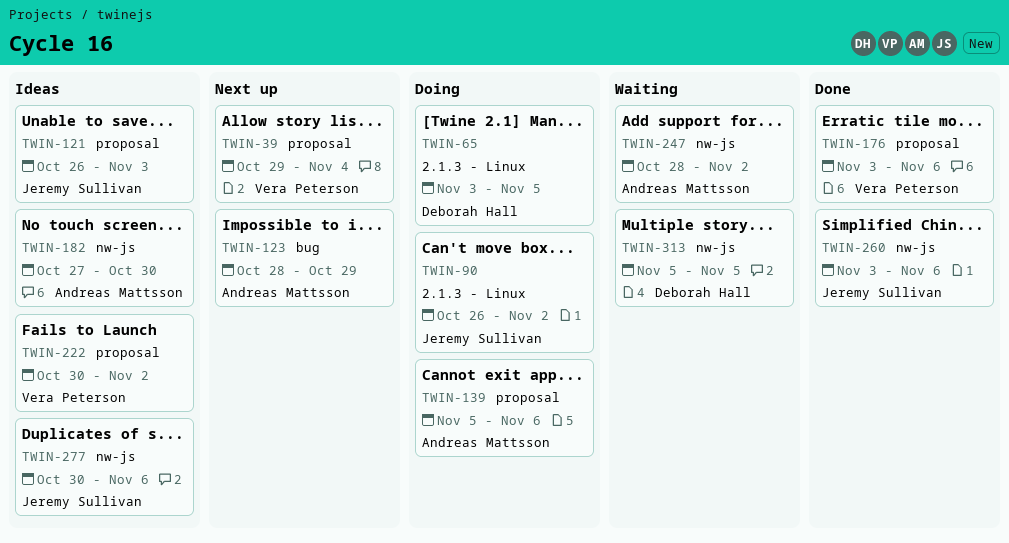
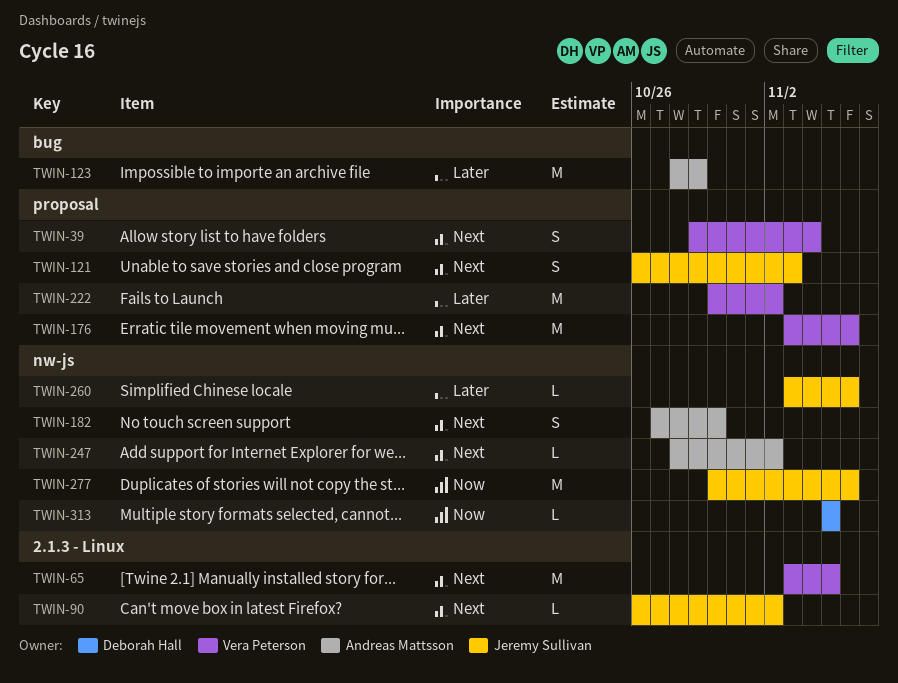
TWIN-65, owner: Deborah Hall -> Vera Peterson
TWIN-139: present -> none

